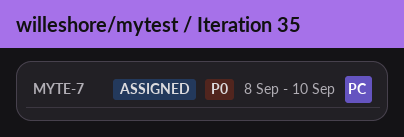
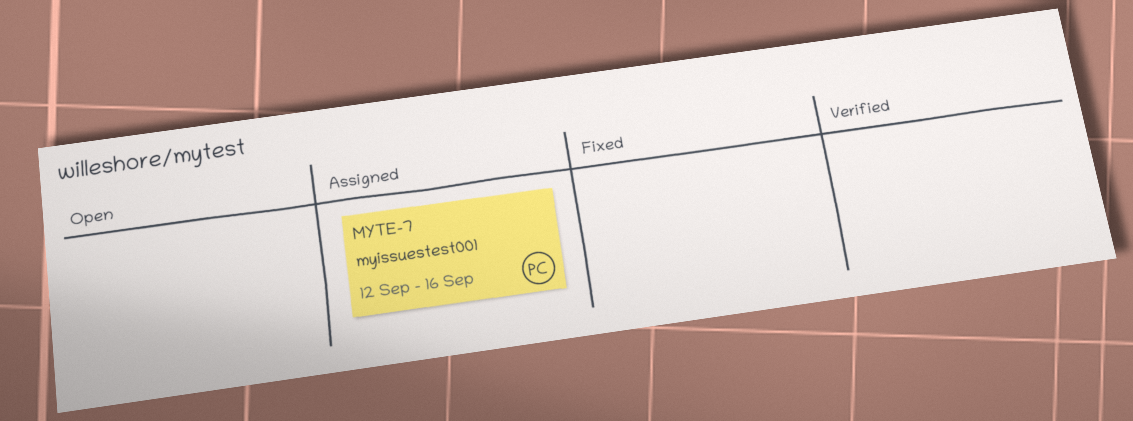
MYTE-7, start: Sep 8 -> Sep 12
MYTE-7, due: Sep 10 -> Sep 16

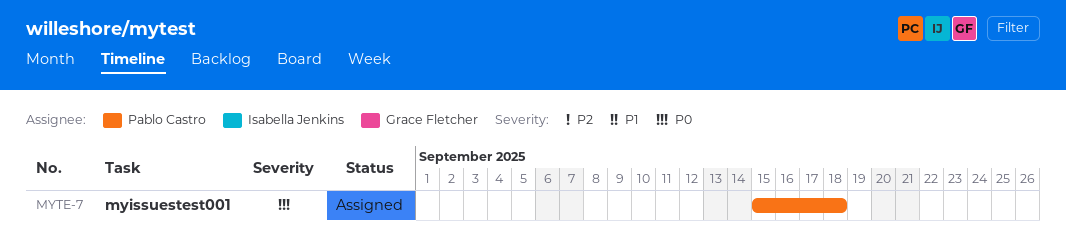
MYTE-7, start: Sep 12 -> Sep 15
MYTE-7, due: Sep 16 -> Sep 18

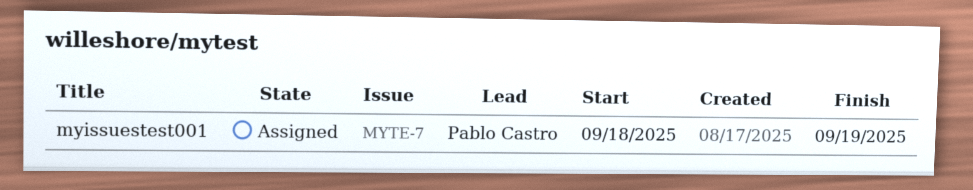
MYTE-7, start: Sep 15 -> Sep 18
MYTE-7, due: Sep 18 -> Sep 19

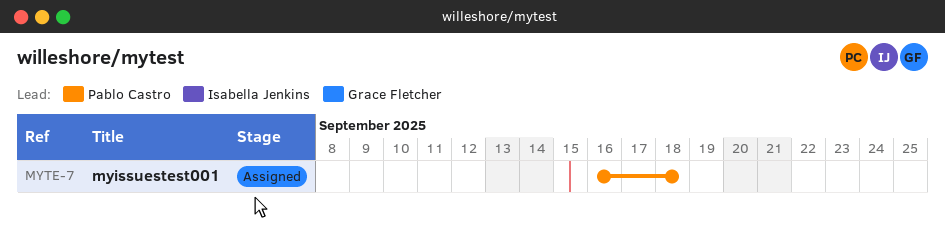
MYTE-7, start: Sep 18 -> Sep 16
MYTE-7, due: Sep 19 -> Sep 18

